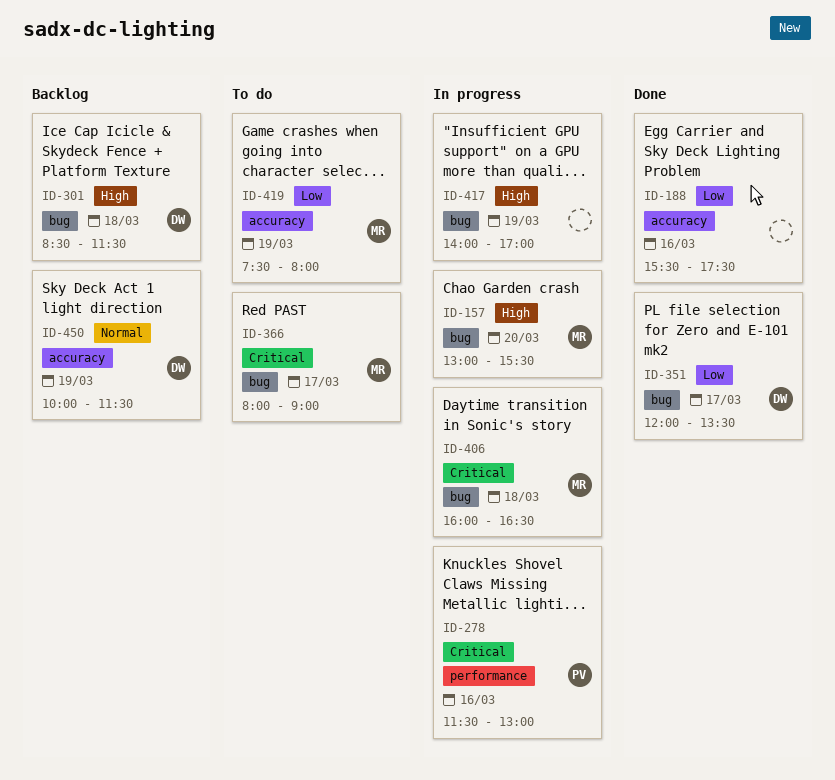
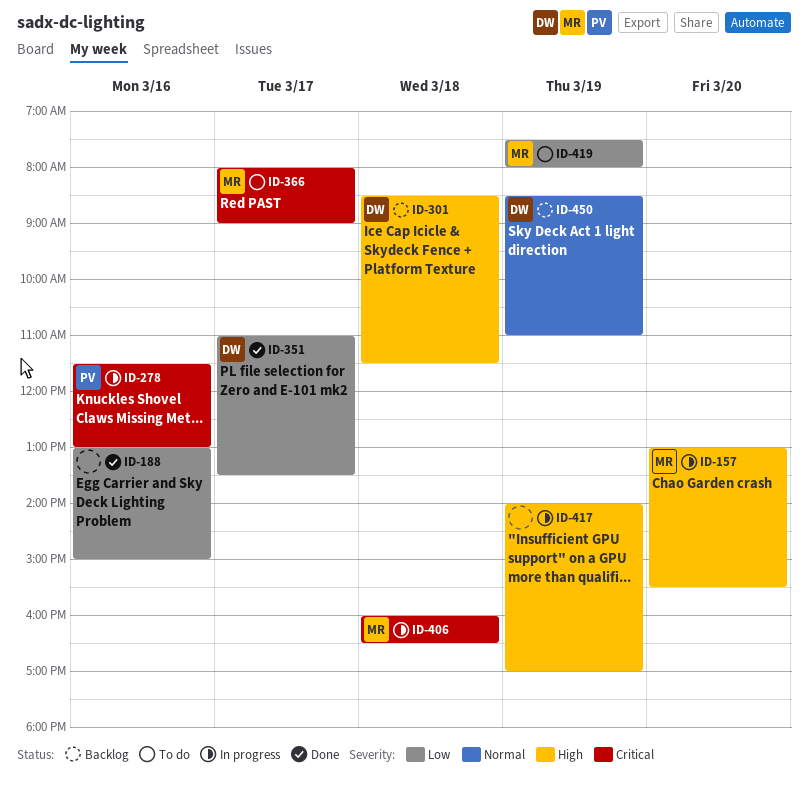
ID-188, begins: 15:30 -> 13:00
ID-188, ends: 17:30 -> 15:00
ID-351, begins: 12:00 -> 11:00
ID-450, begins: 10:00 -> 08:30
ID-450, ends: 11:30 -> 11:00

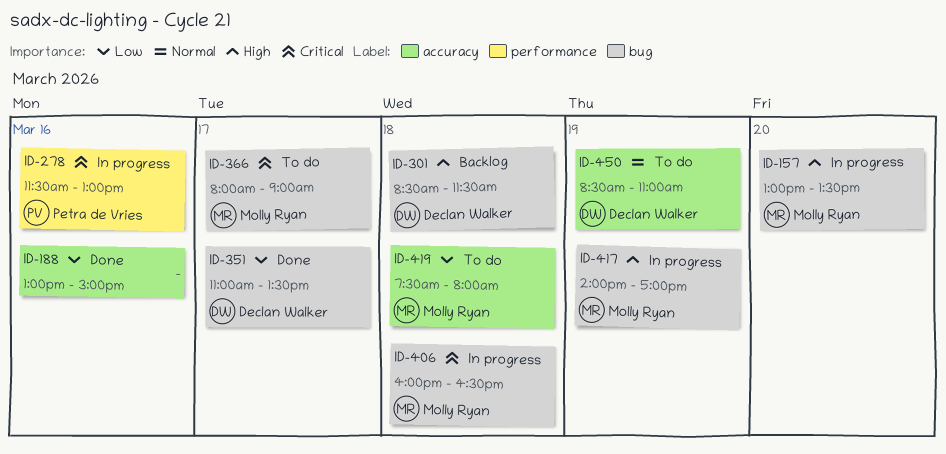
ID-157, ends: 15:30 -> 13:30
ID-417, owner: none -> Molly Ryan
ID-419, day: Mar 19 -> Mar 18
ID-450, status: Backlog -> To do

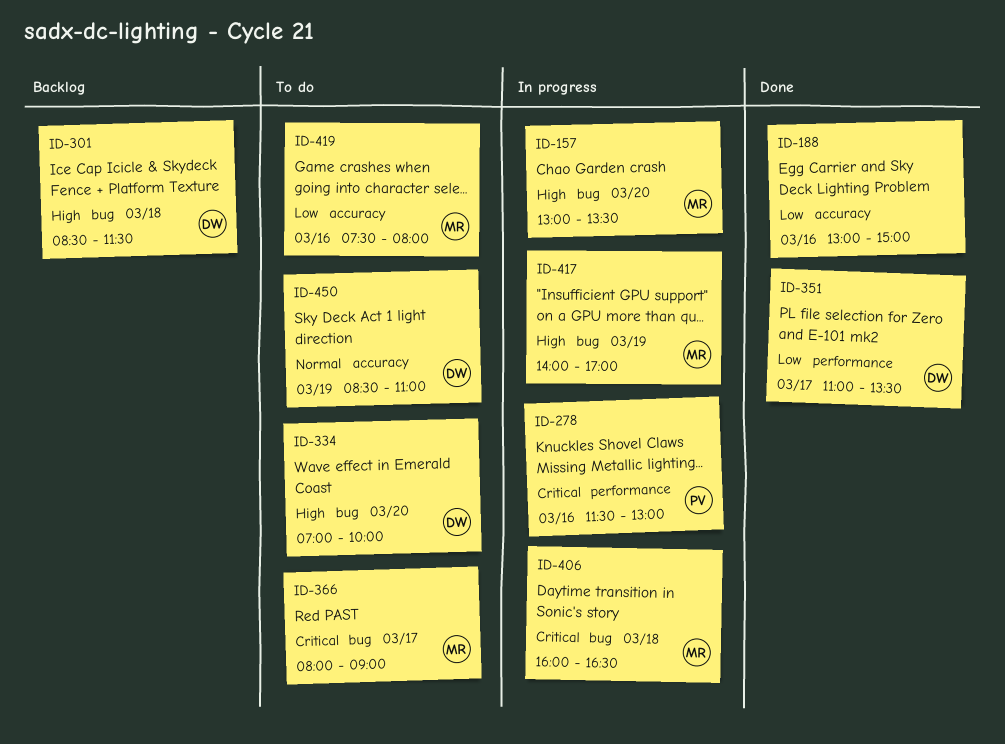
ID-334: none -> present
ID-351, label: bug -> performance
ID-419, day: Mar 18 -> Mar 16

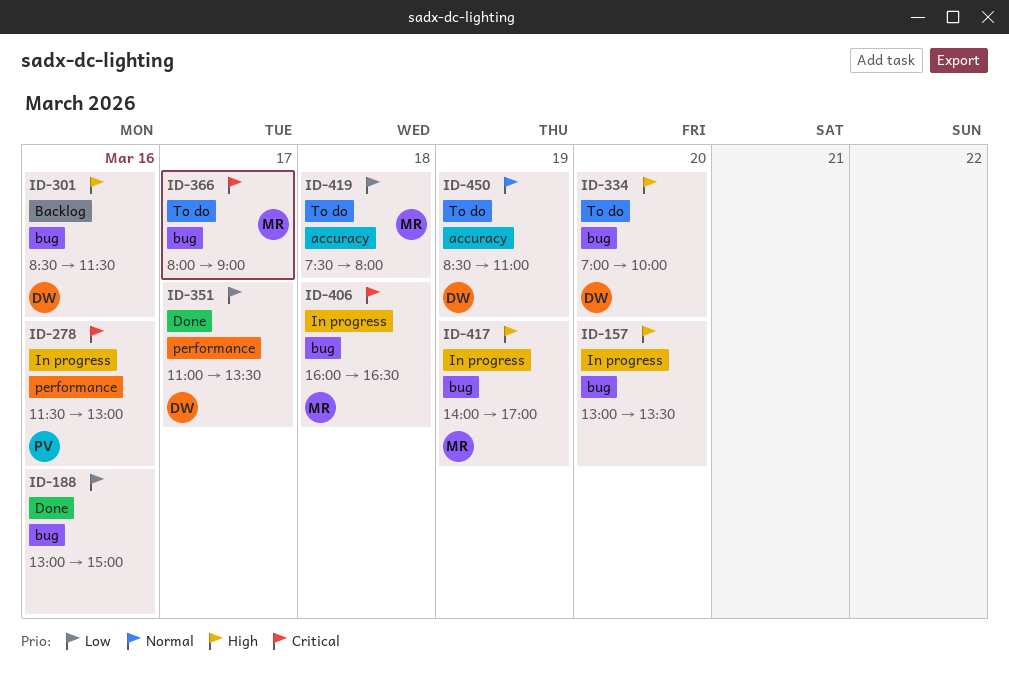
ID-157, owner: MR -> none
ID-188, label: accuracy -> bug
ID-301, day: Mar 18 -> Mar 16
ID-419, day: Mar 16 -> Mar 18

